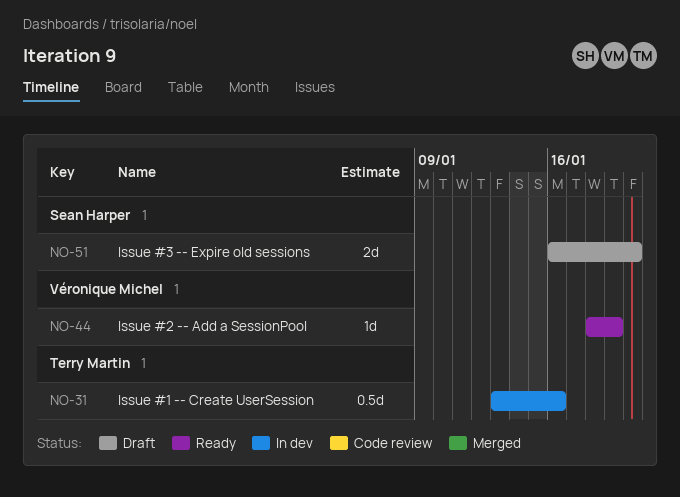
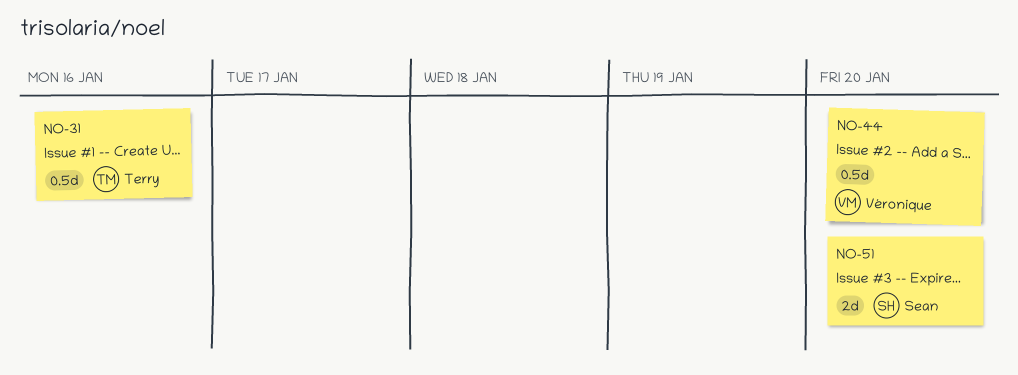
NO-44, estimate: 1d -> 0.5d
NO-44, due: Jan 19 -> Jan 20

